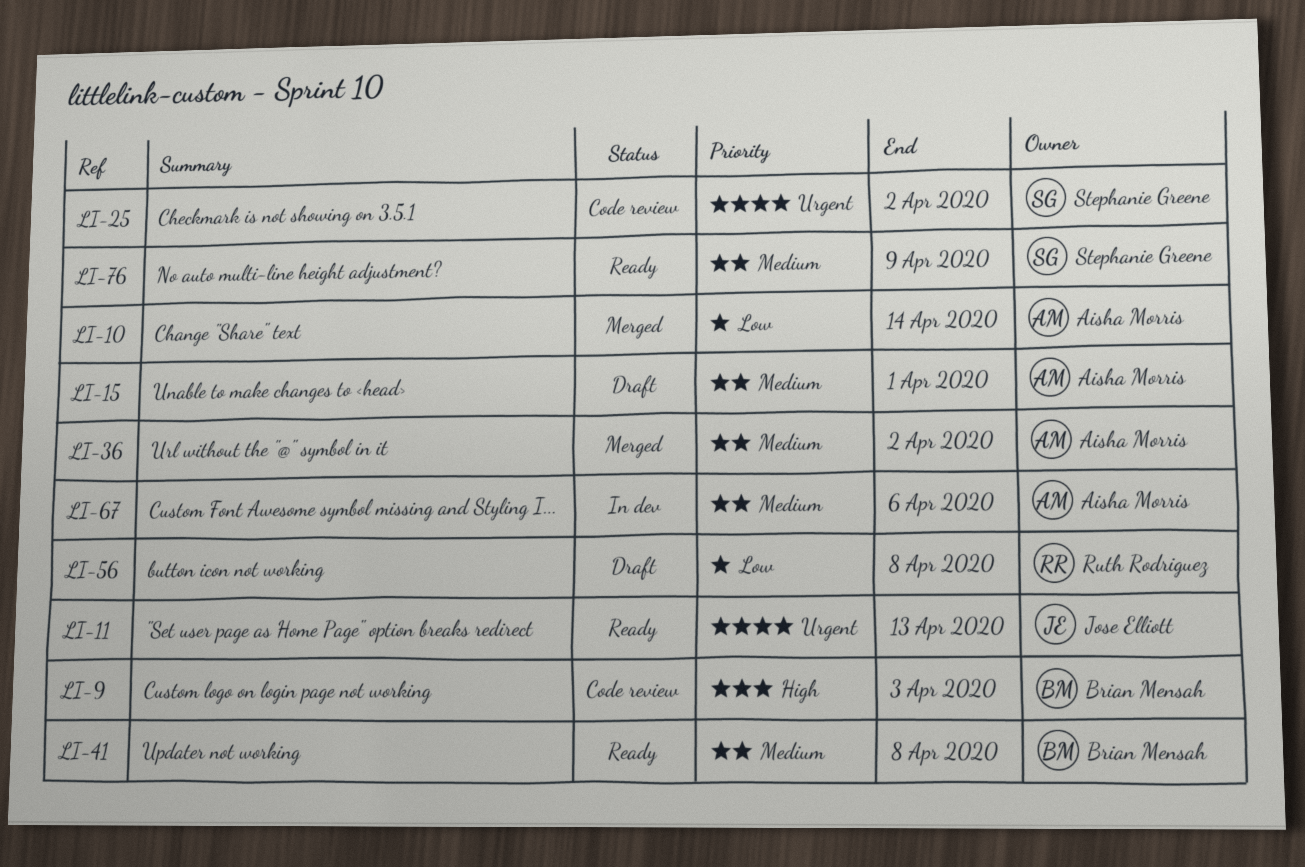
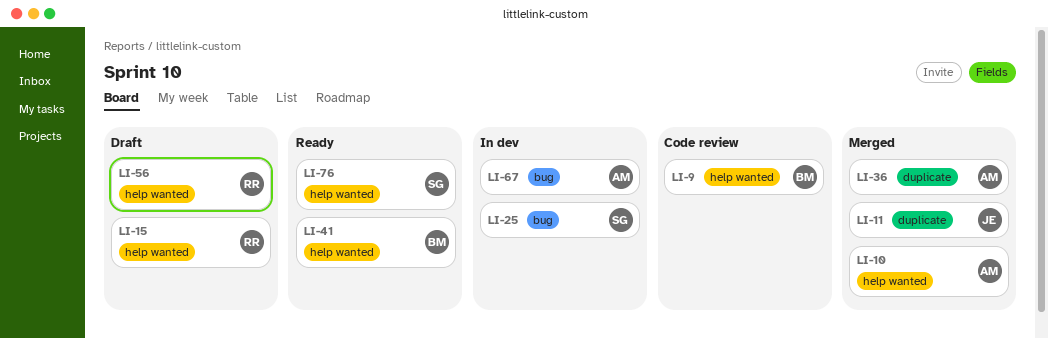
LI-11, status: Ready -> Merged
LI-15, owner: Aisha Morris -> Ruth Rodriguez
LI-25, status: Code review -> In dev

